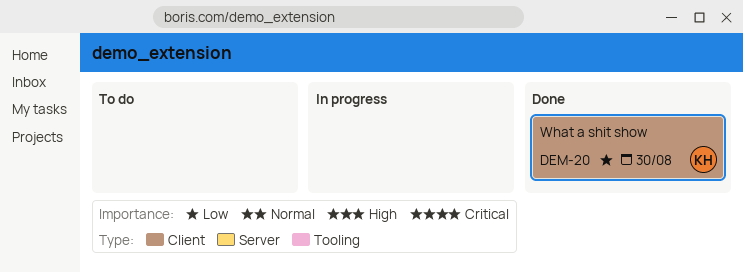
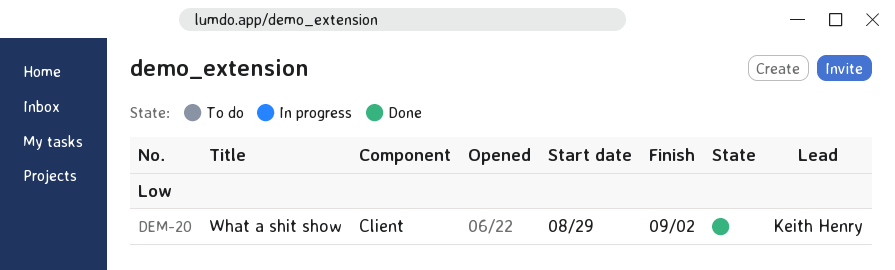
DEM-20, due: Aug 30 -> Sep 2

